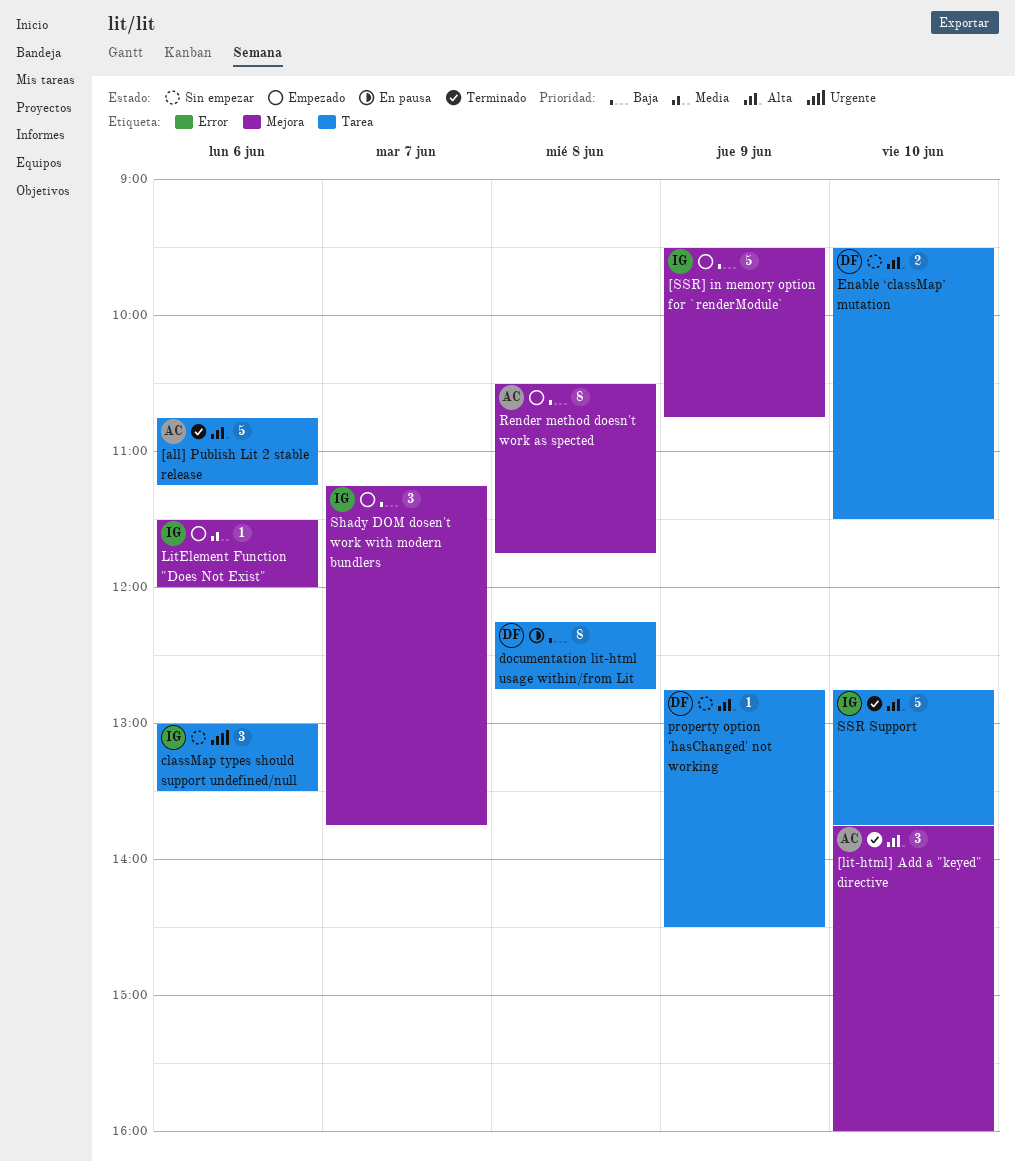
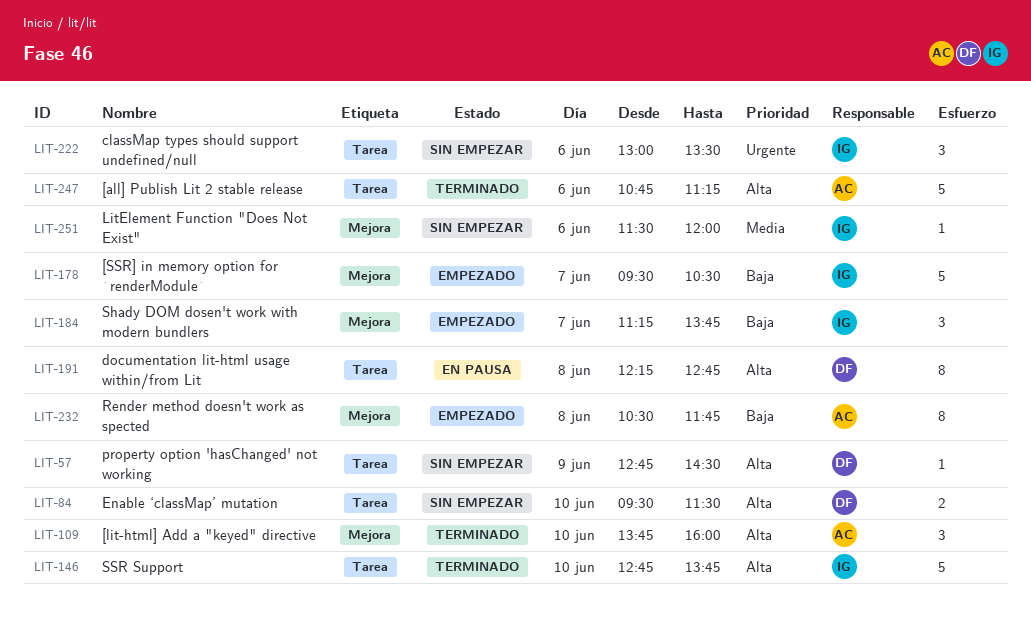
[SSR] in memory option for `renderModule`, day: Jun 9 -> Jun 7
[SSR] in memory option for `renderModule`, ends: 10:45 -> 10:30
documentation lit-html usage within/from Lit, priority: Baja -> Alta
LitElement Function "Does Not Exist", status: Empezado -> Sin empezar

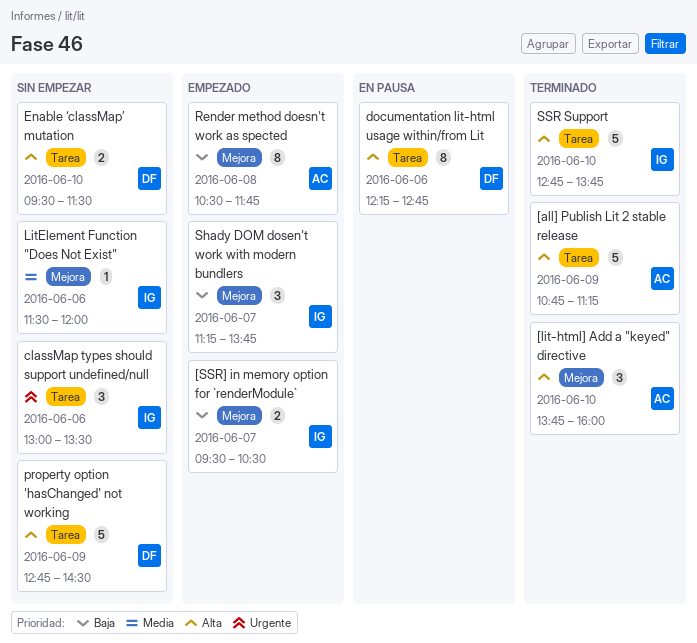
[all] Publish Lit 2 stable release, day: Jun 6 -> Jun 9
[SSR] in memory option for `renderModule`, estimate: 5 -> 2
documentation lit-html usage within/from Lit, day: Jun 8 -> Jun 6
property option 'hasChanged' not working, estimate: 1 -> 5

